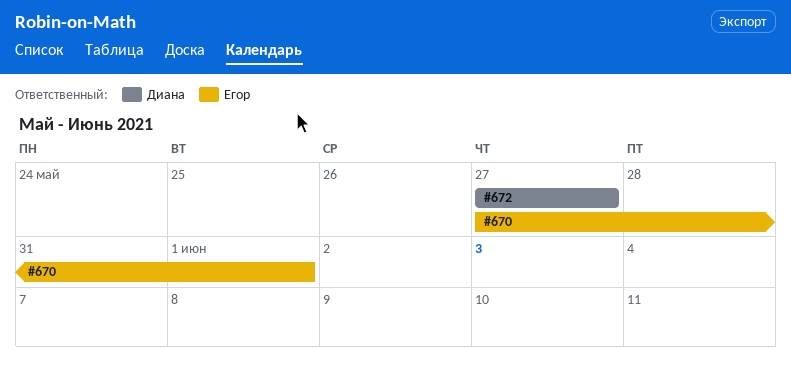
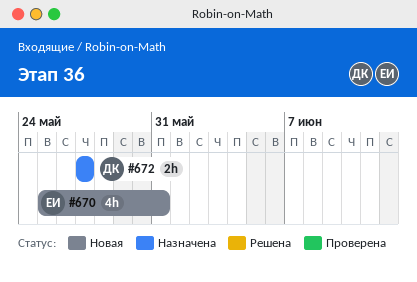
#670, start: May 27 -> May 25
#670, due: Jun 1 -> May 31

